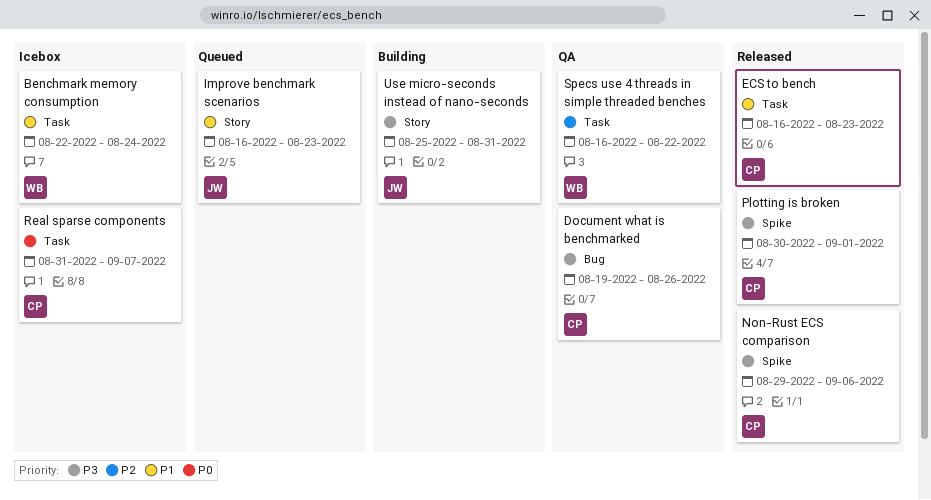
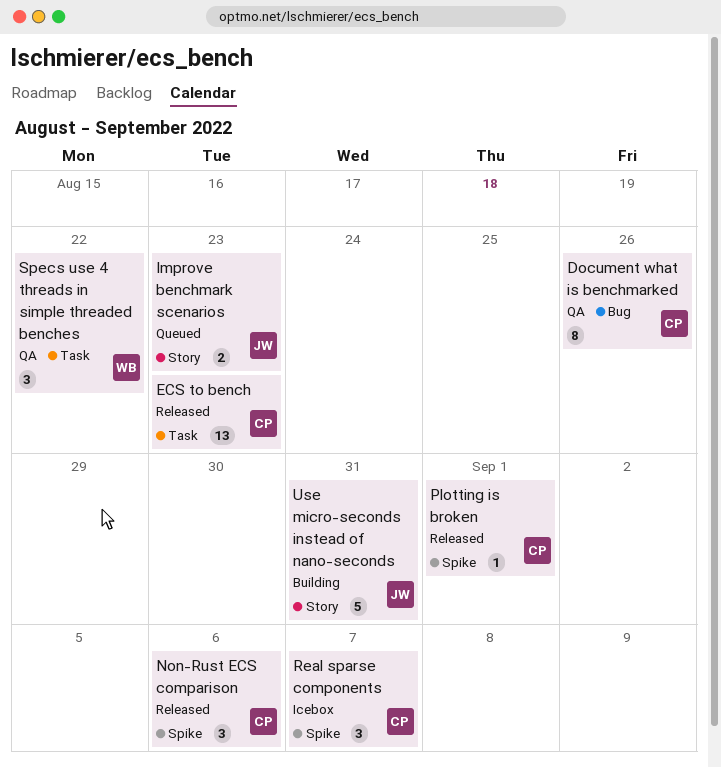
Benchmark memory consumption: present -> none
Real sparse components, label: Task -> Spike

